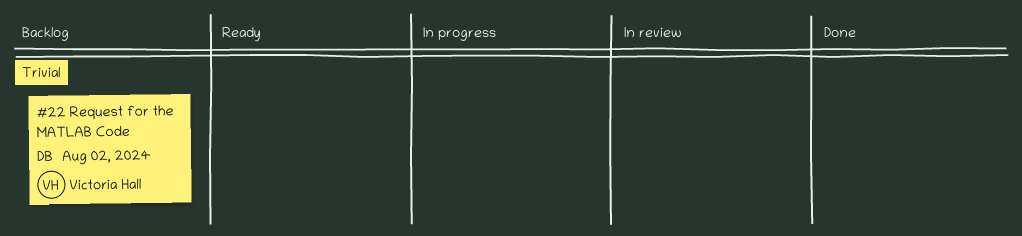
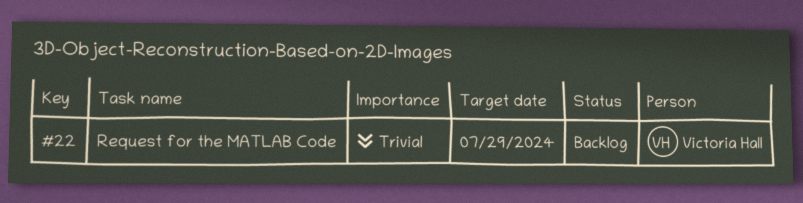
#22, due: Aug 2 -> Jul 29

